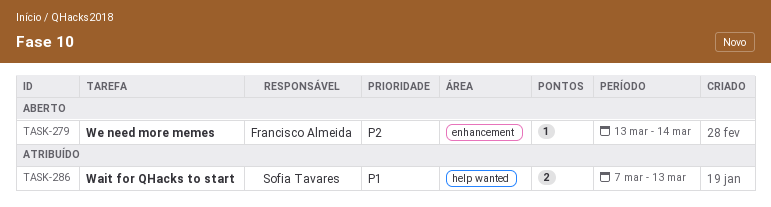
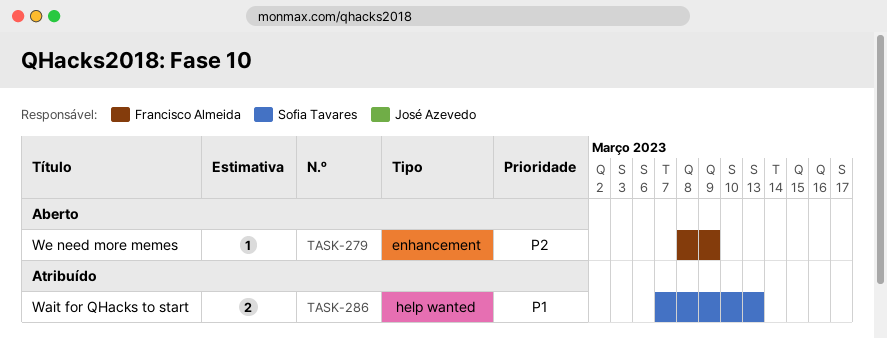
TASK-279, start: Mar 13 -> Mar 8
TASK-279, due: Mar 14 -> Mar 9

